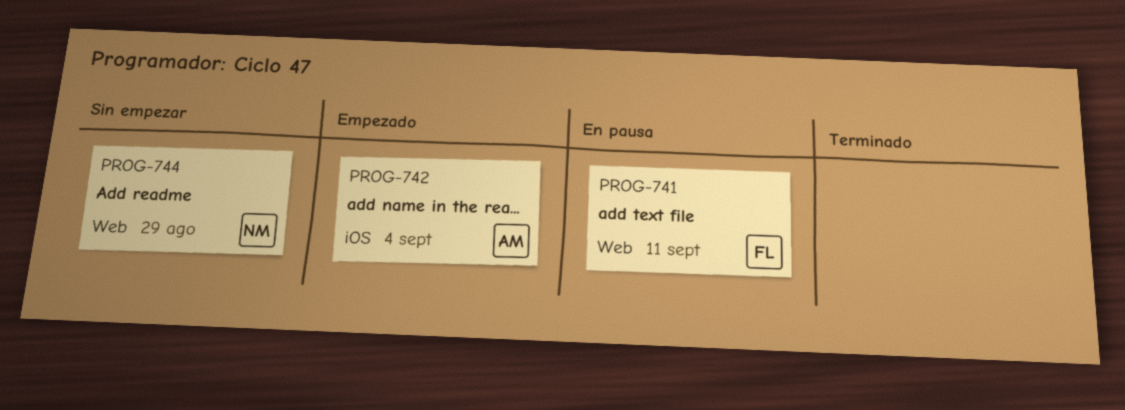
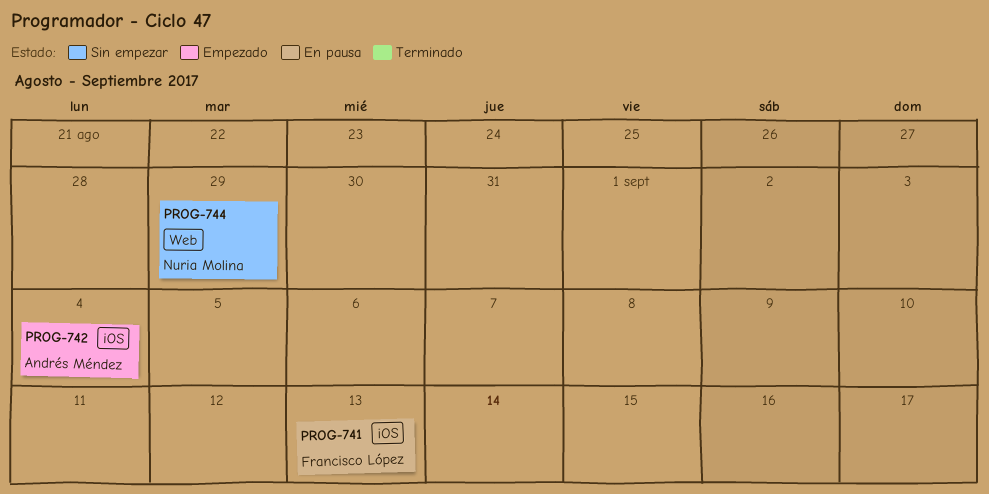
PROG-741, label: Web -> iOS
PROG-741, due: Sep 11 -> Sep 13

